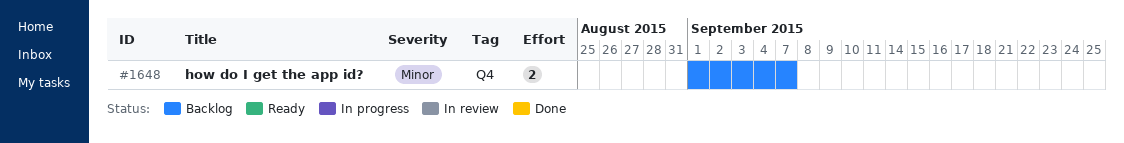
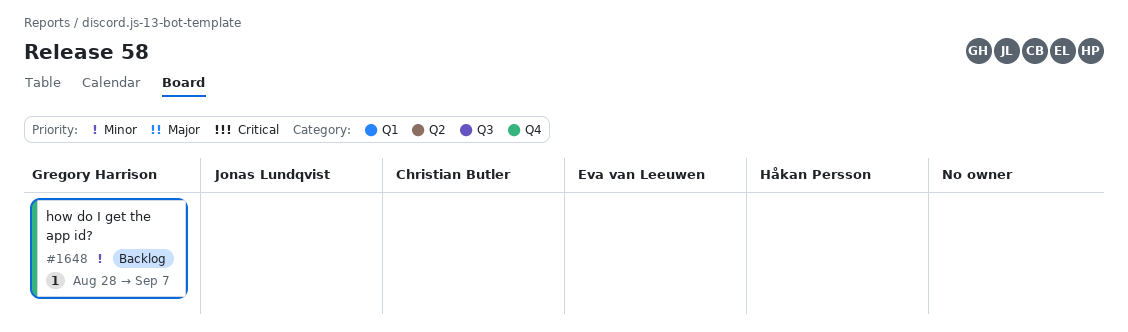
#1648, estimate: 2 -> 1
#1648, start: Sep 1 -> Aug 28

